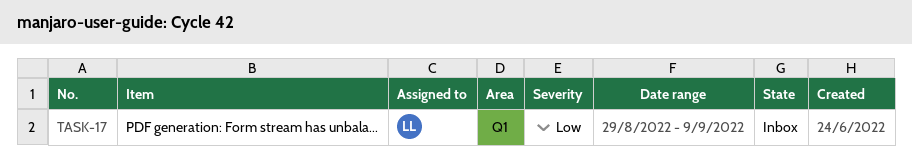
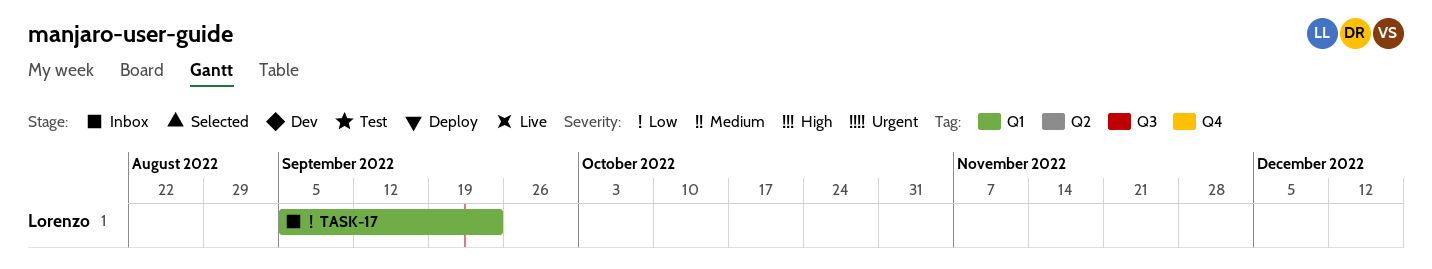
TASK-17, start: Aug 29 -> Sep 5
TASK-17, due: Sep 9 -> Sep 23

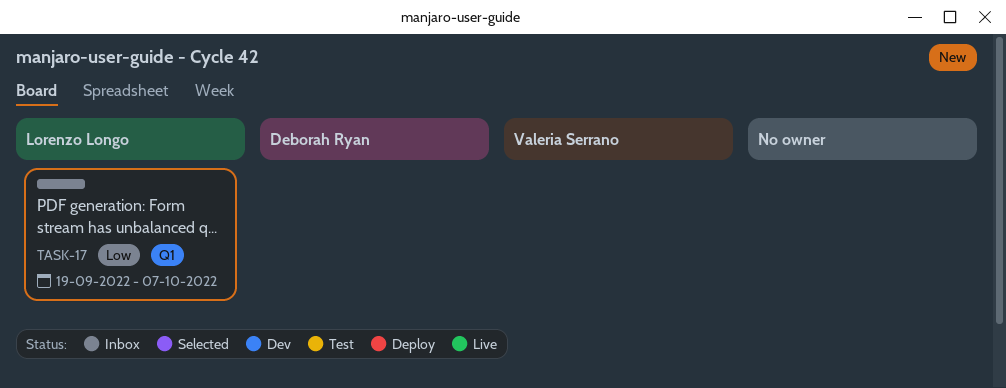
TASK-17, start: Sep 5 -> Sep 19
TASK-17, due: Sep 23 -> Oct 7

